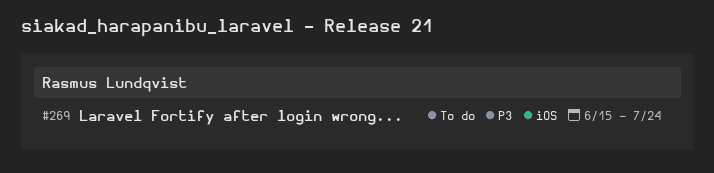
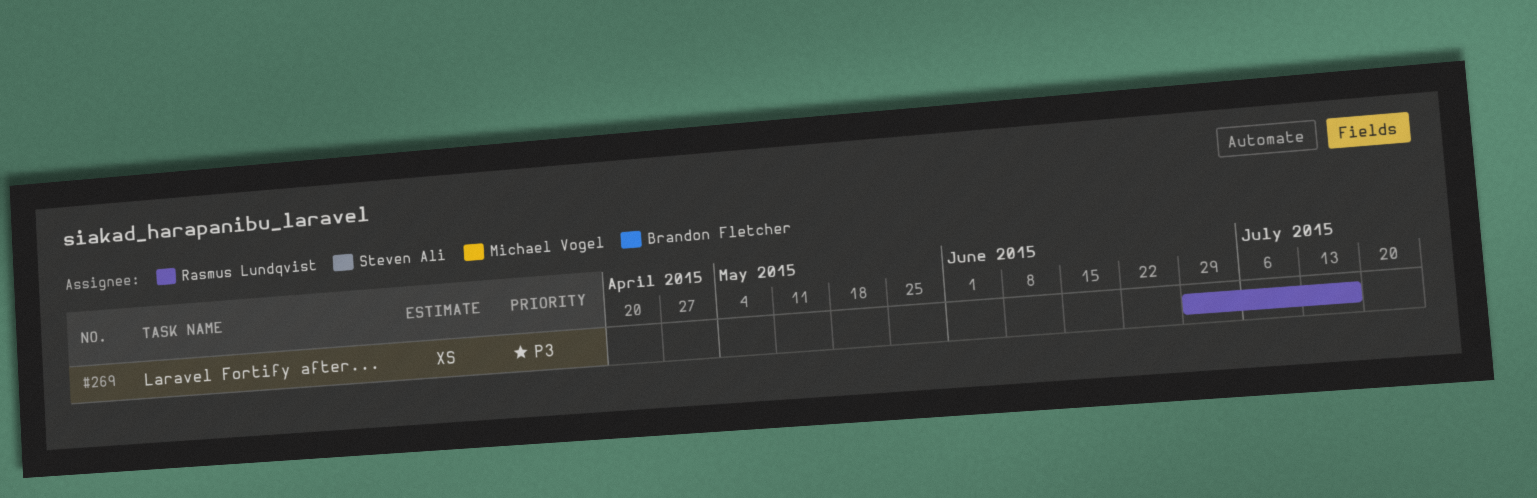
#269, start: Jun 15 -> Jun 29
#269, due: Jul 24 -> Jul 17

